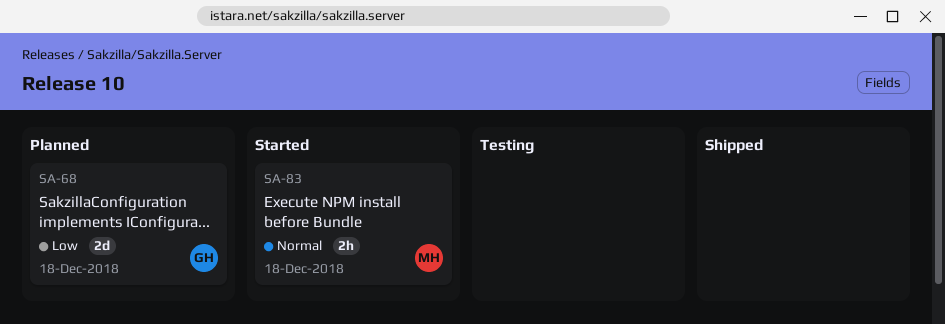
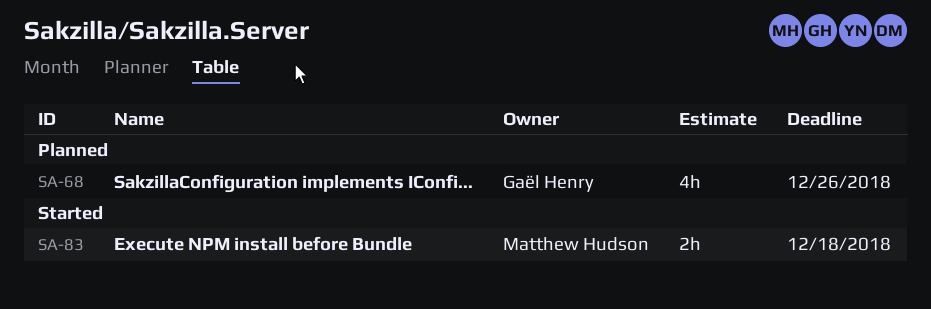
SA-68, estimate: 2d -> 4h
SA-68, due: Dec 18 -> Dec 26

